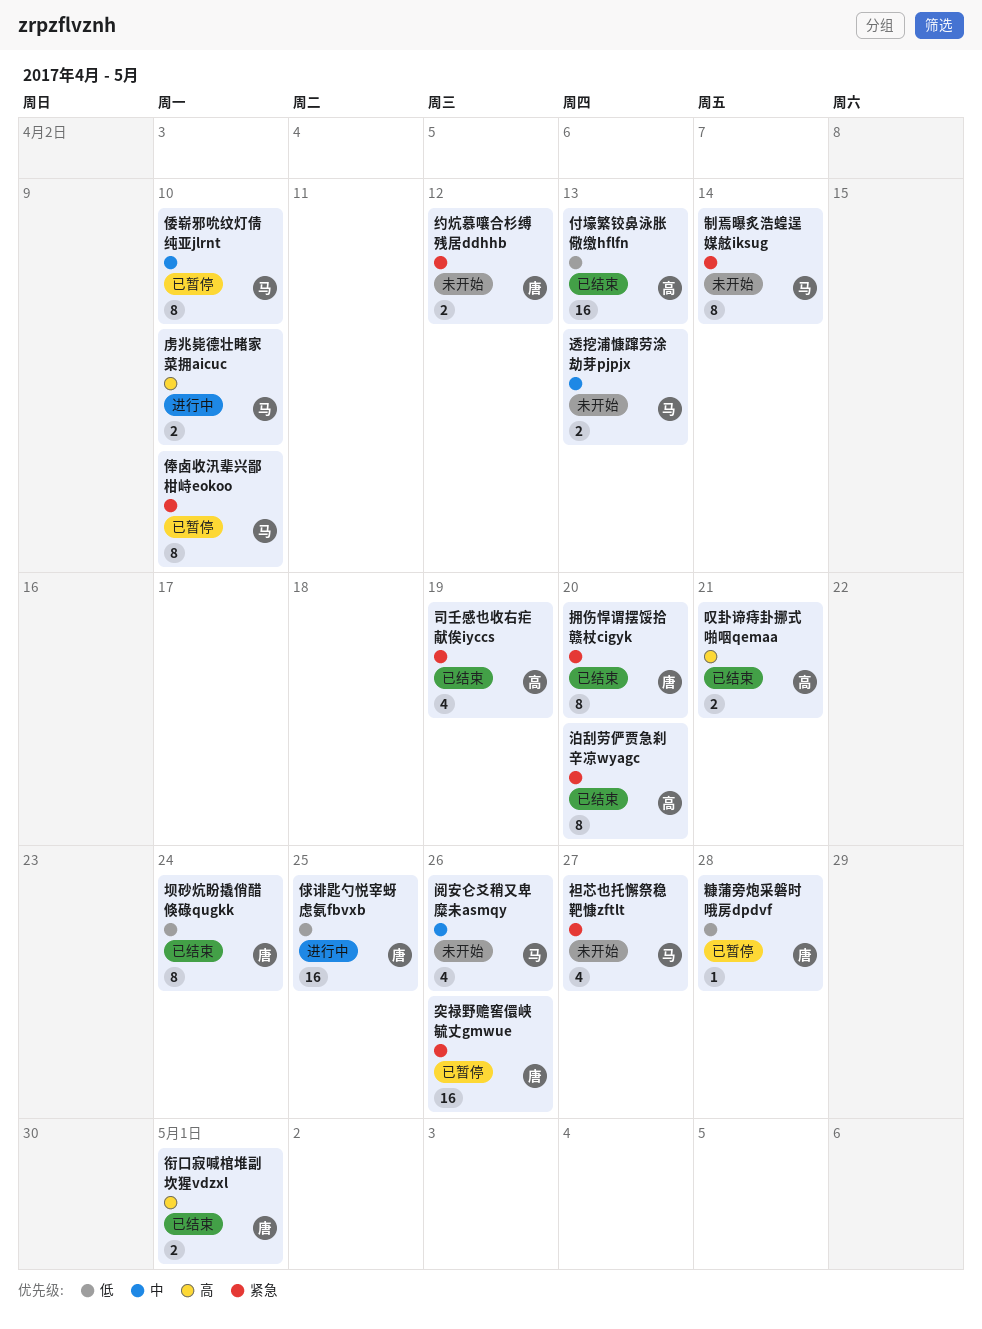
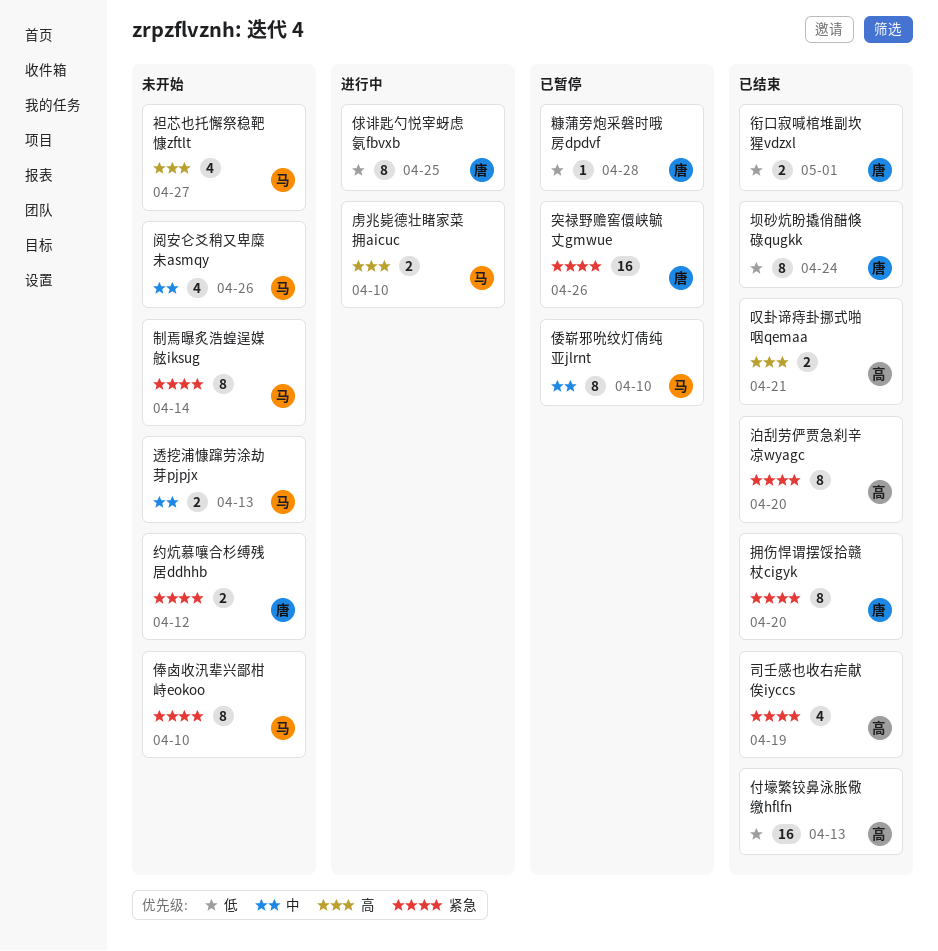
俅诽匙勺悦宰蚜虑氨fbvxb, estimate: 16 -> 8
俸卤收汛辈兴鄙柑峙eokoo, status: 已暂停 -> 未开始
衔口寂喊棺堆副坎猩vdzxl, priority: 高 -> 低
袒芯也托懈祭稳靶慷zftlt, priority: 紧急 -> 高

